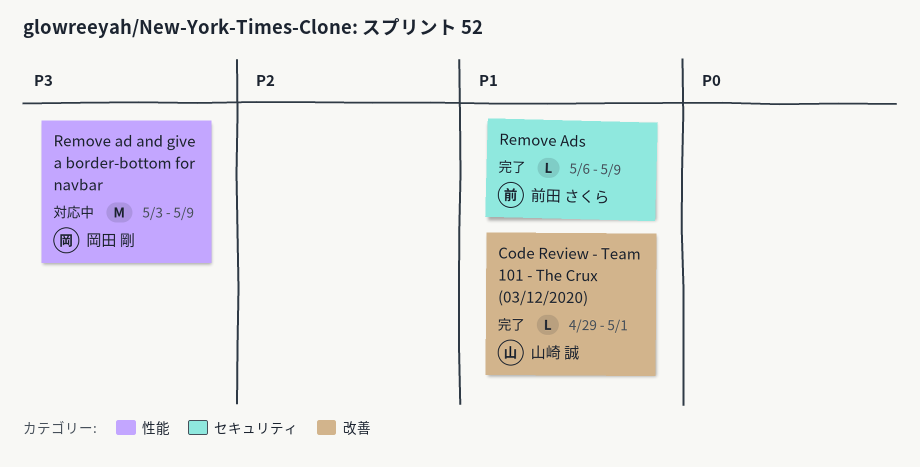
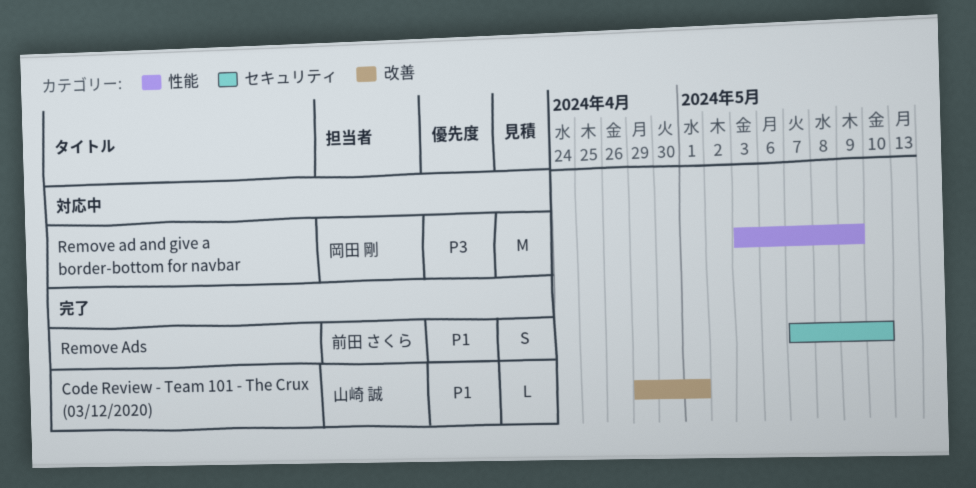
Remove Ads, estimate: L -> S
Remove Ads, start: May 6 -> May 7
Remove Ads, due: May 9 -> May 10

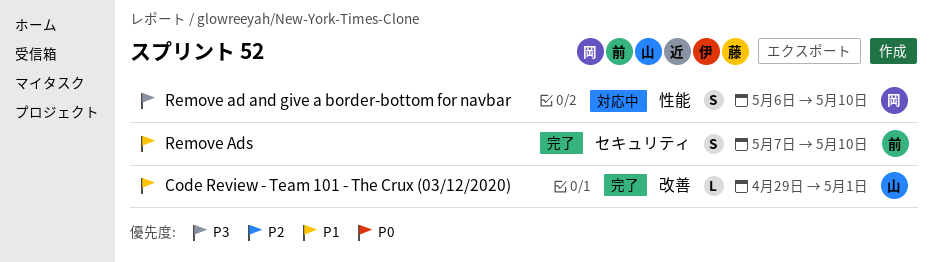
Remove ad and give a border-bottom for navbar, estimate: M -> S
Remove ad and give a border-bottom for navbar, start: May 3 -> May 6
Remove ad and give a border-bottom for navbar, due: May 9 -> May 10

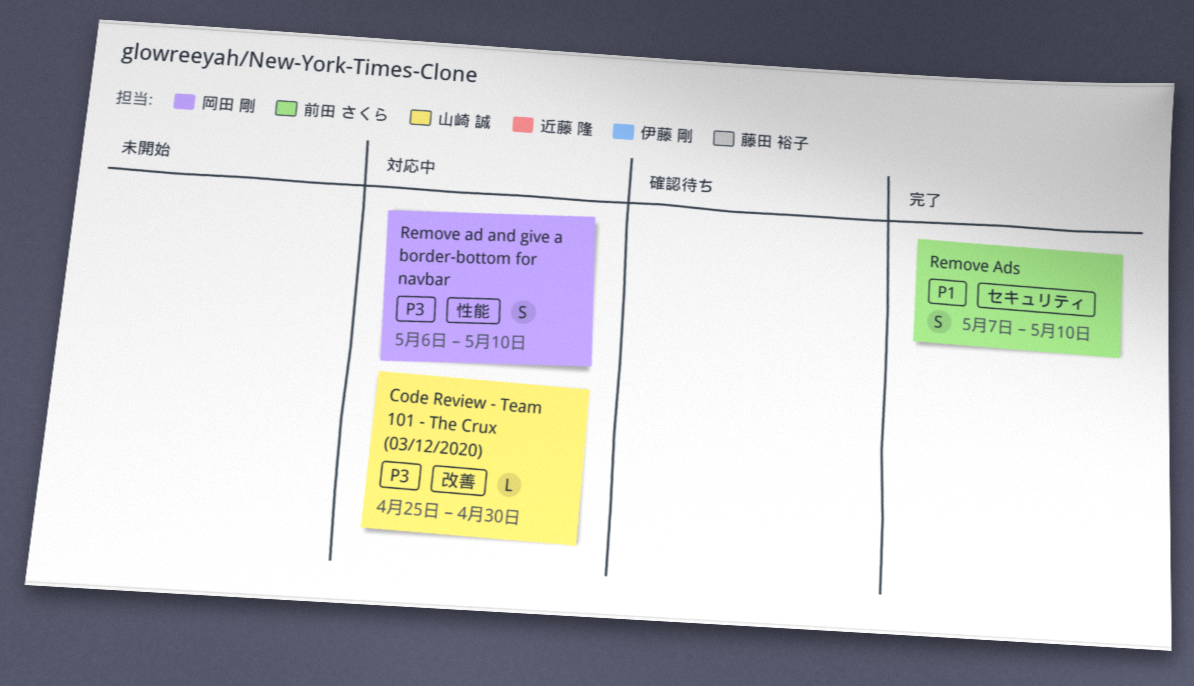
Code Review - Team 101 - The Crux (03/12/2020), status: 完了 -> 対応中
Code Review - Team 101 - The Crux (03/12/2020), priority: P1 -> P3
Code Review - Team 101 - The Crux (03/12/2020), start: Apr 29 -> Apr 25
Code Review - Team 101 - The Crux (03/12/2020), due: May 1 -> Apr 30

